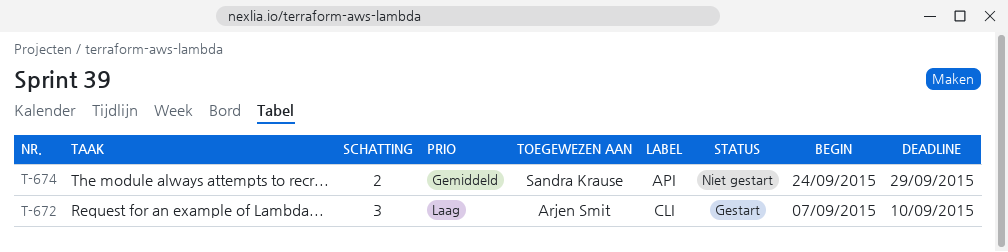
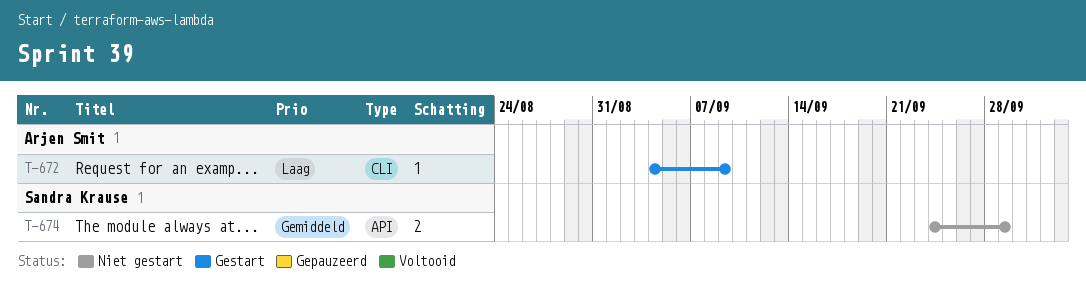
T-672, estimate: 3 -> 1
T-672, start: Sep 7 -> Sep 4
T-672, due: Sep 10 -> Sep 9

